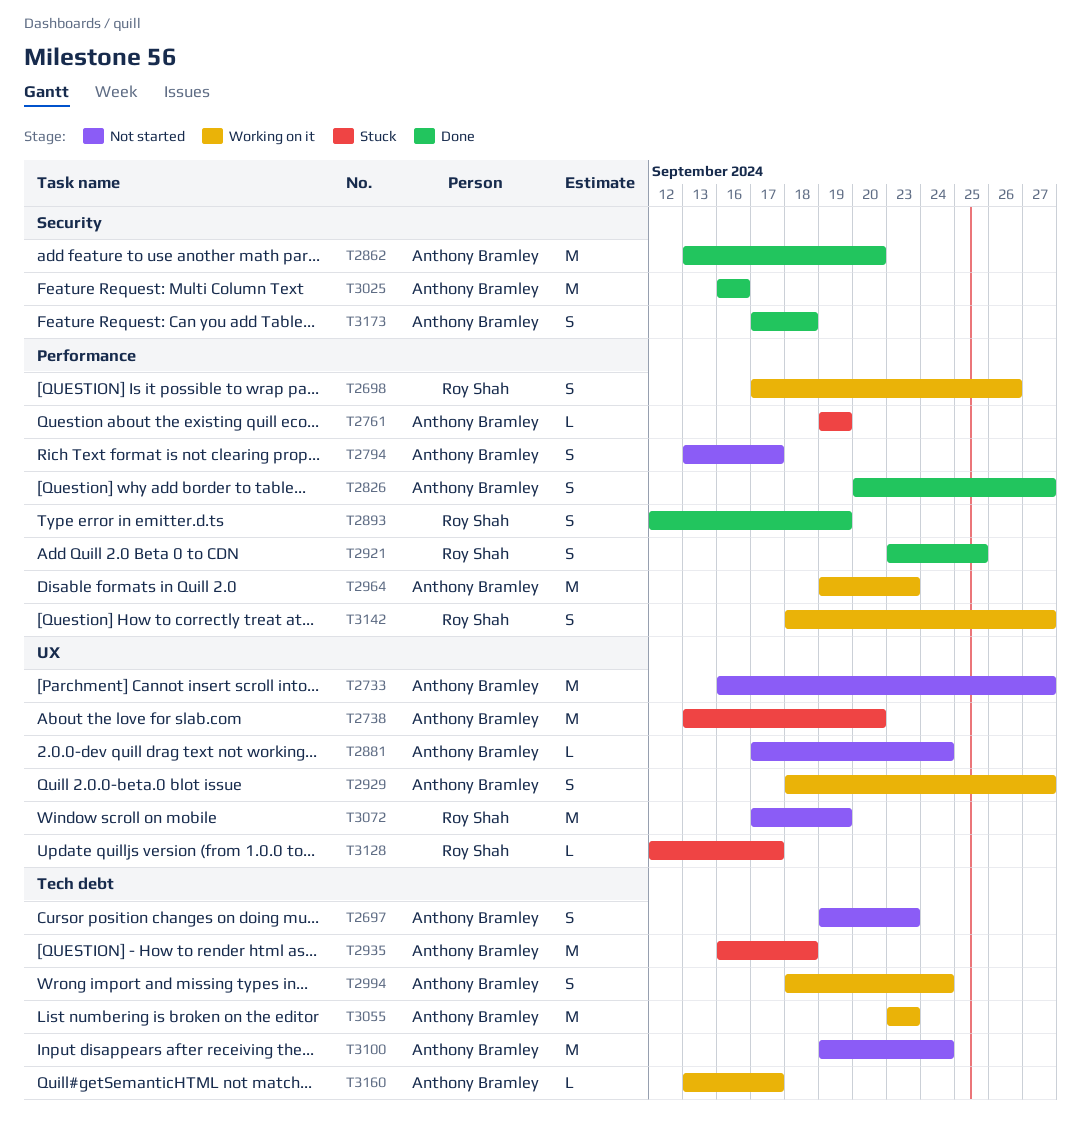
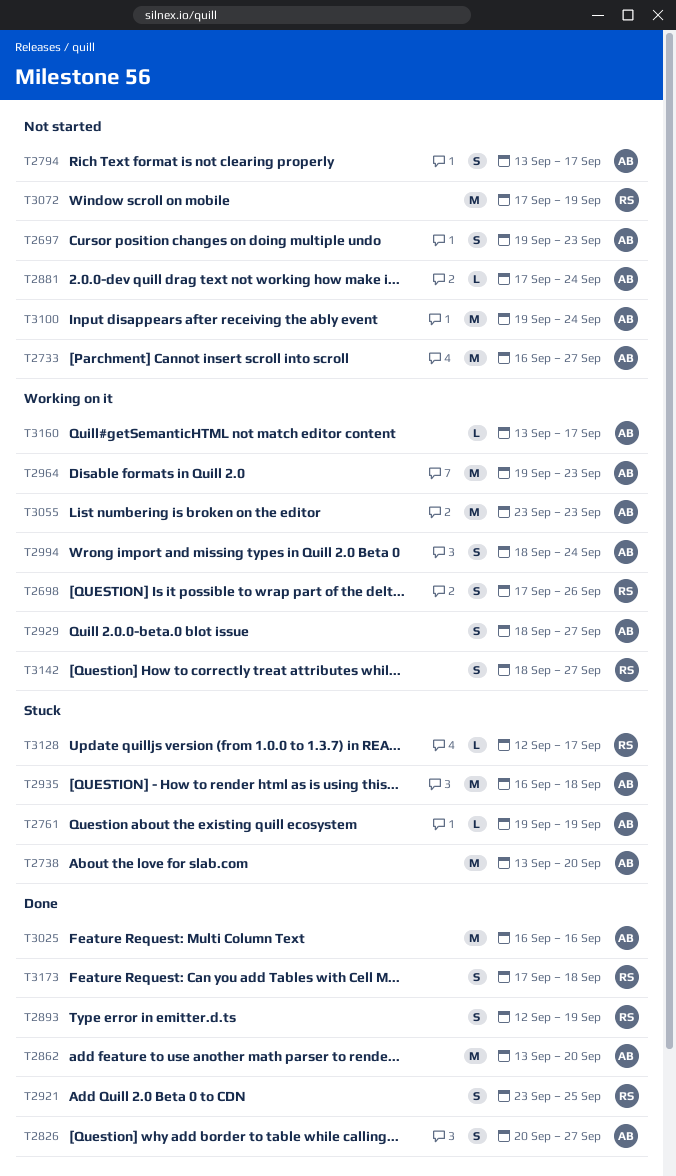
T3173, owner: Anthony Bramley -> Roy Shah

